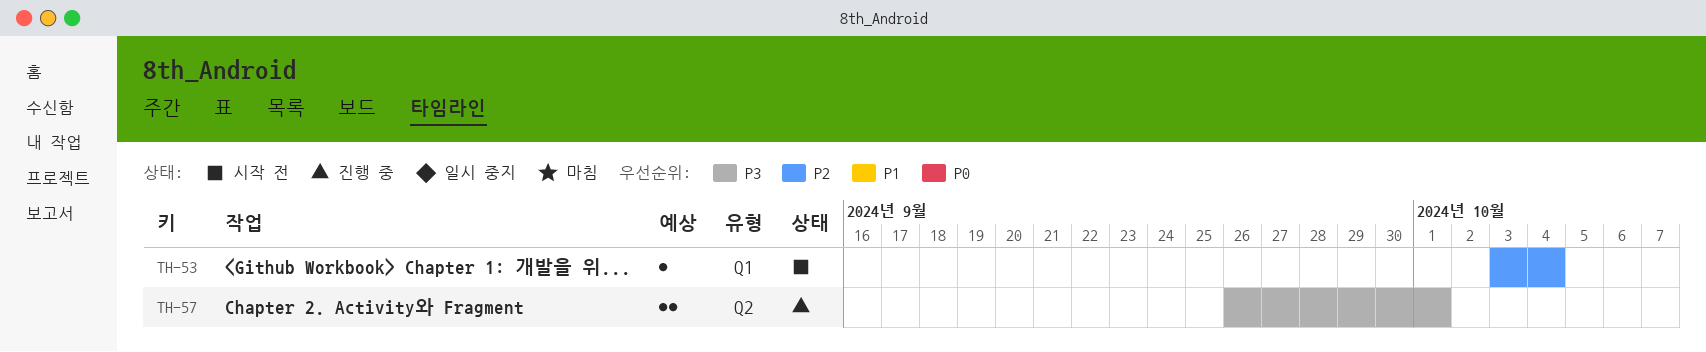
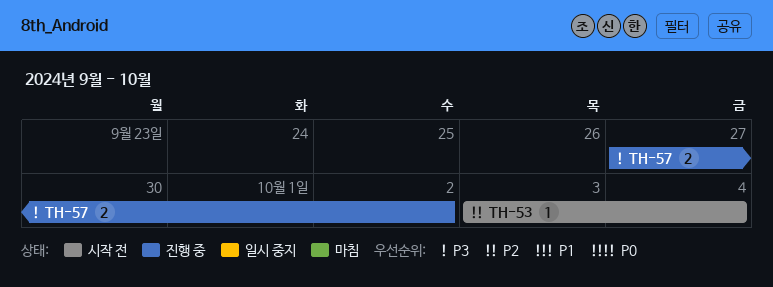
TH-57, start: Sep 26 -> Sep 27
TH-57, due: Oct 1 -> Oct 2

